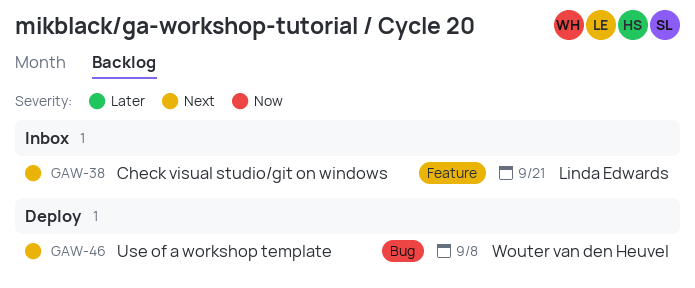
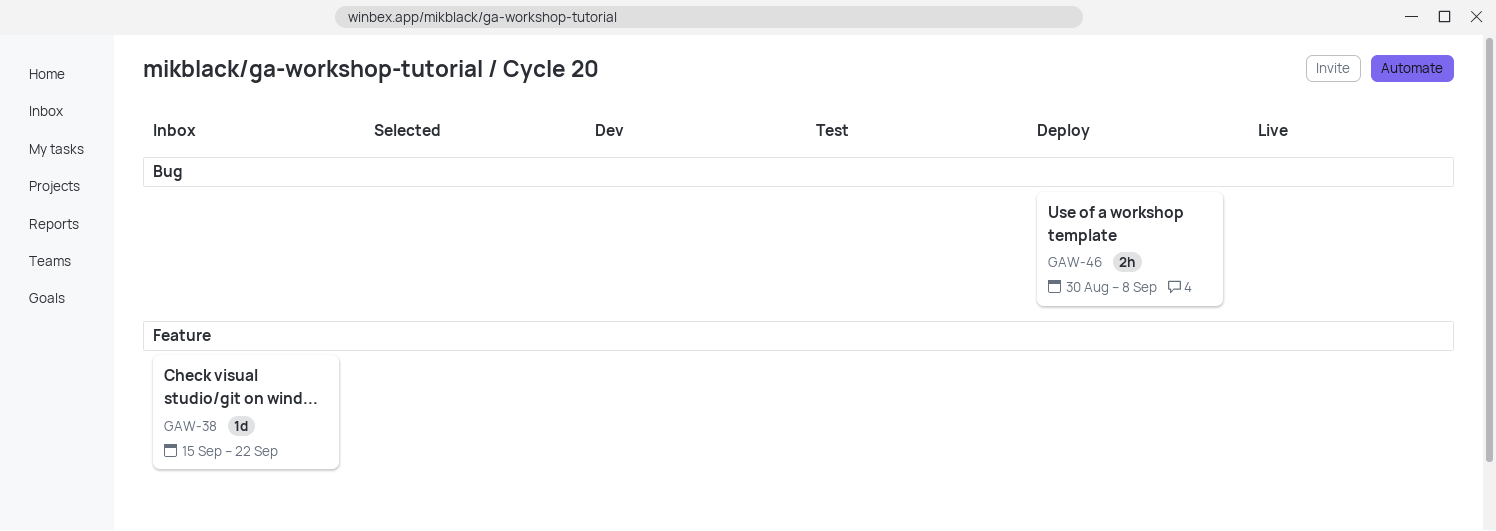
GAW-38, due: Sep 21 -> Sep 22

